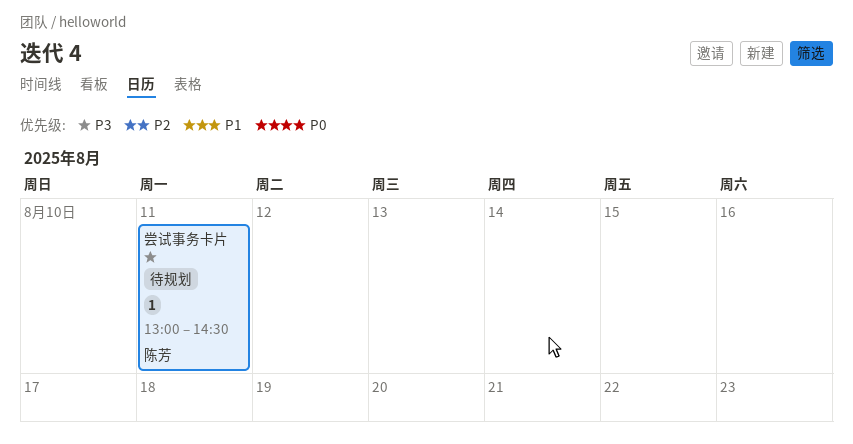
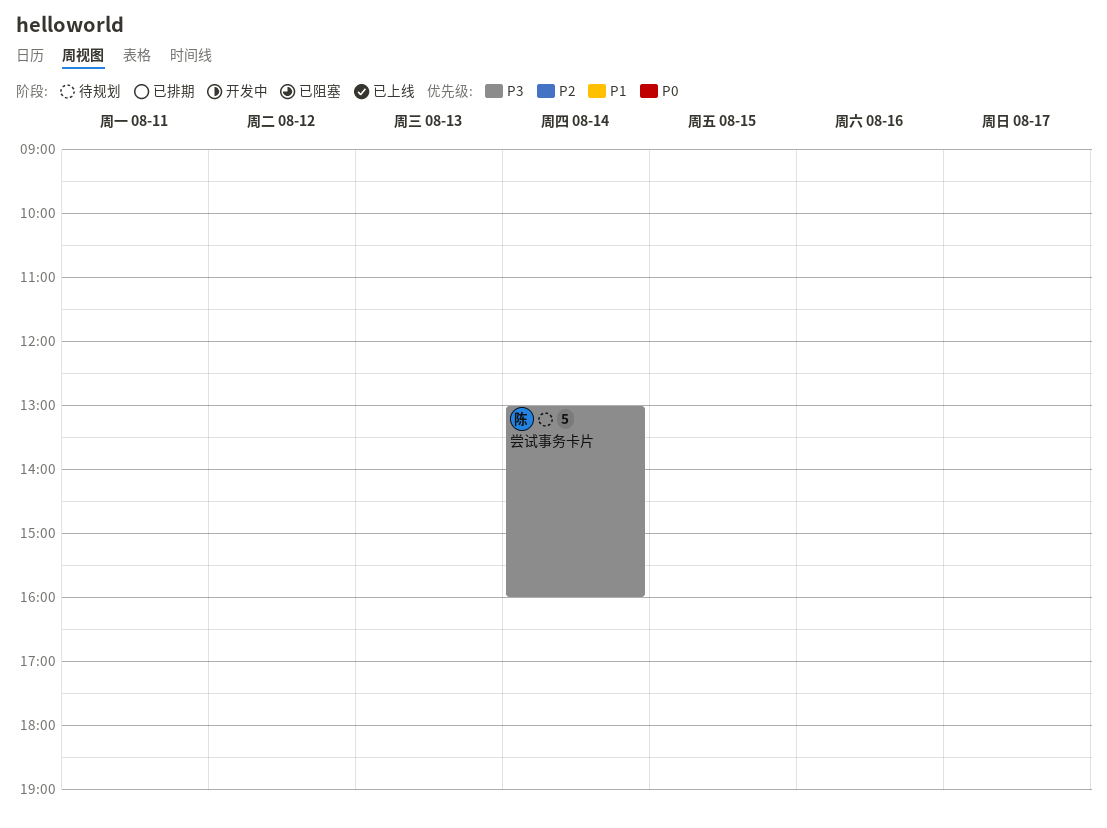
尝试事务卡片, estimate: 1 -> 5
尝试事务卡片, day: Aug 11 -> Aug 14
尝试事务卡片, ends: 14:30 -> 16:00

